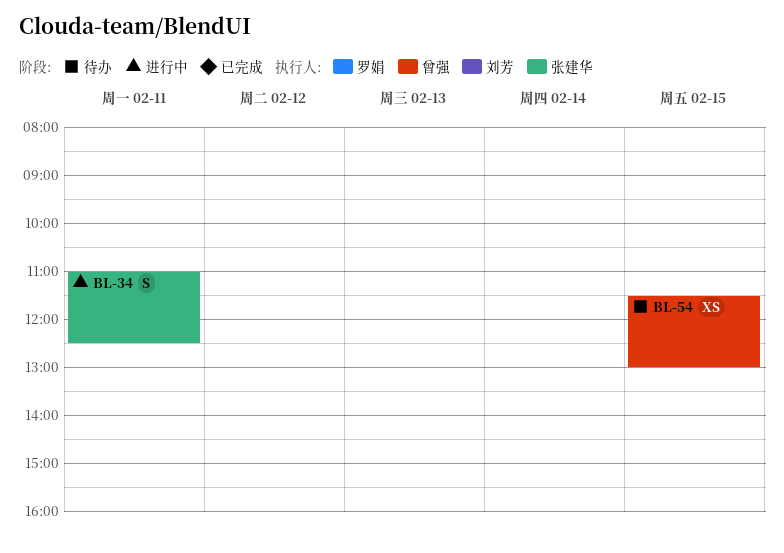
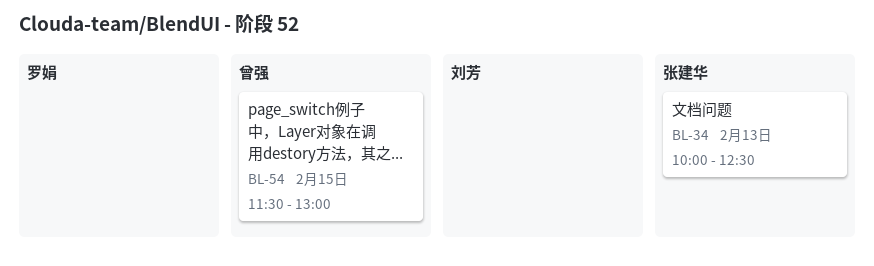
BL-34, day: Feb 11 -> Feb 13
BL-34, begins: 11:00 -> 10:00

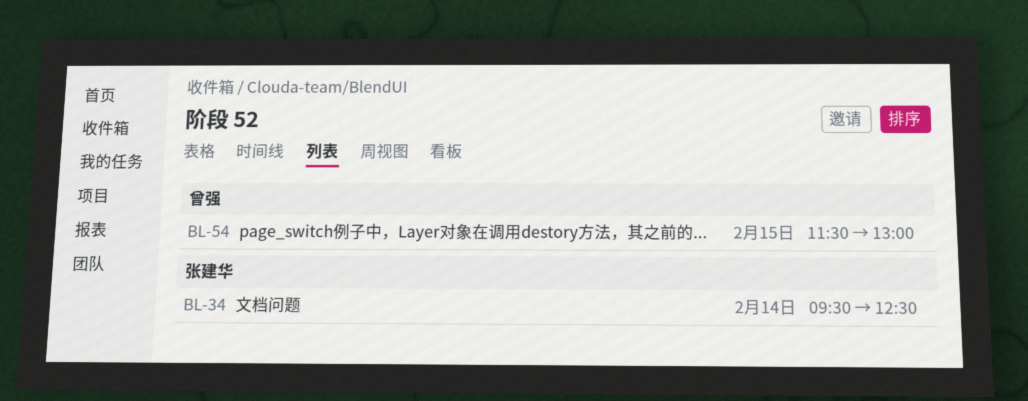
BL-34, day: Feb 13 -> Feb 14
BL-34, begins: 10:00 -> 09:30

